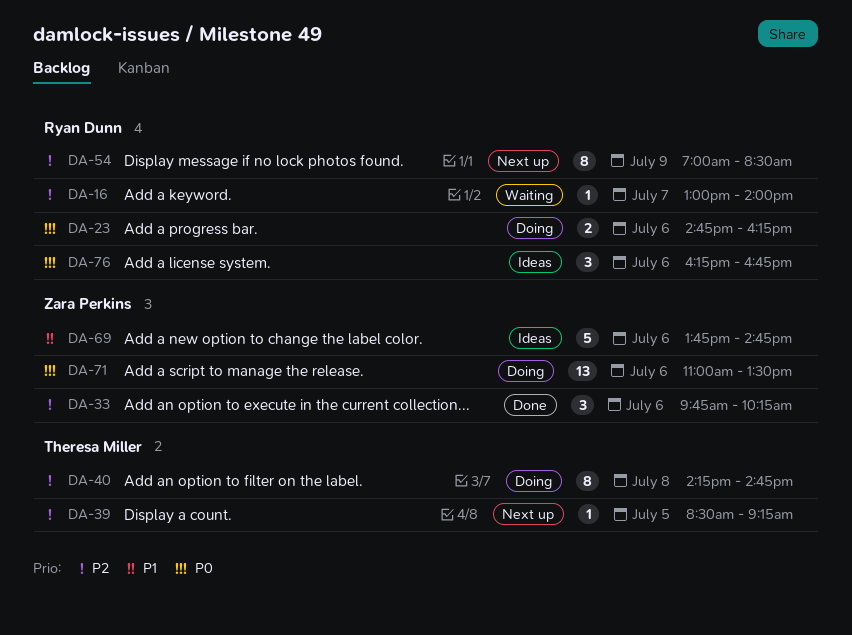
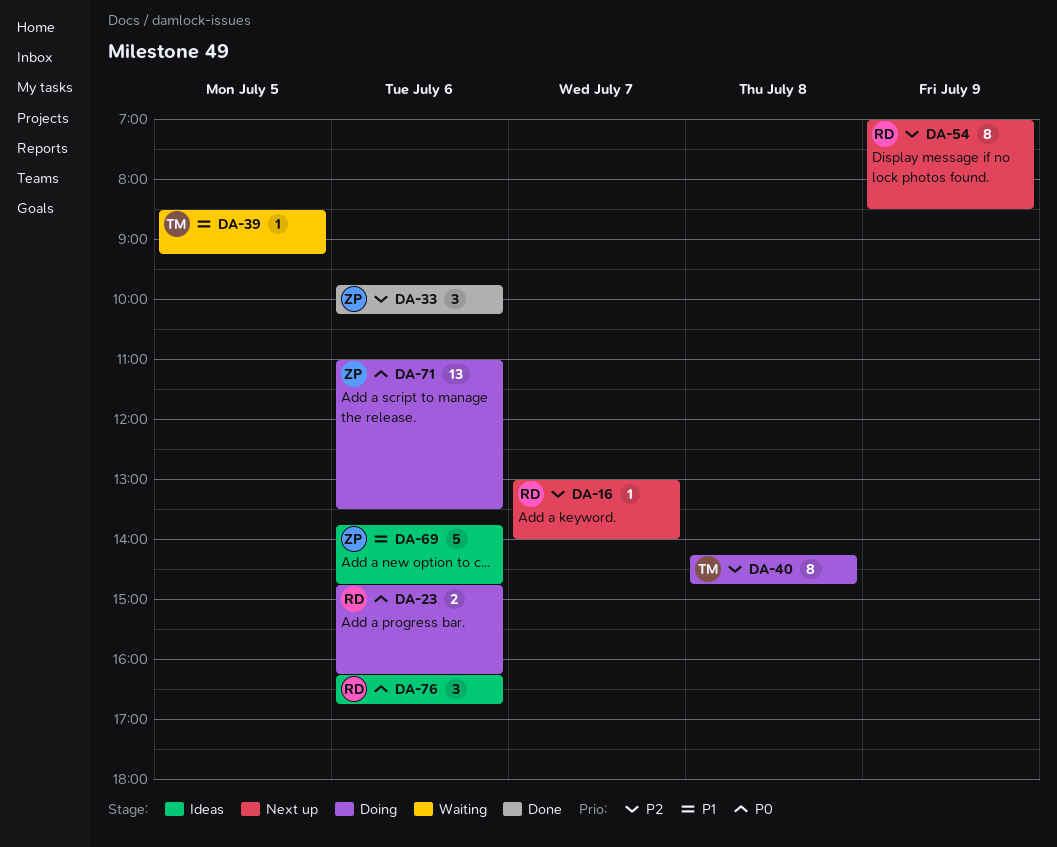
DA-16, status: Waiting -> Next up
DA-39, status: Next up -> Waiting
DA-39, priority: P2 -> P1

